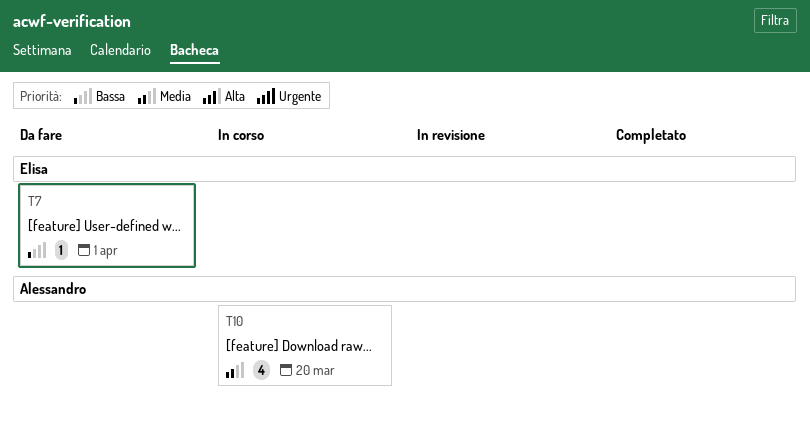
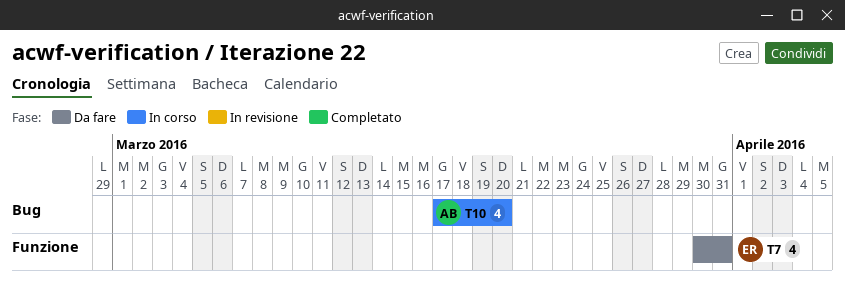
T7, estimate: 1 -> 4
T7, due: Apr 1 -> Mar 31

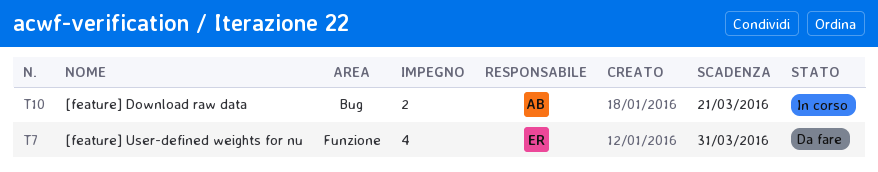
T10, estimate: 4 -> 2
T10, due: Mar 20 -> Mar 21

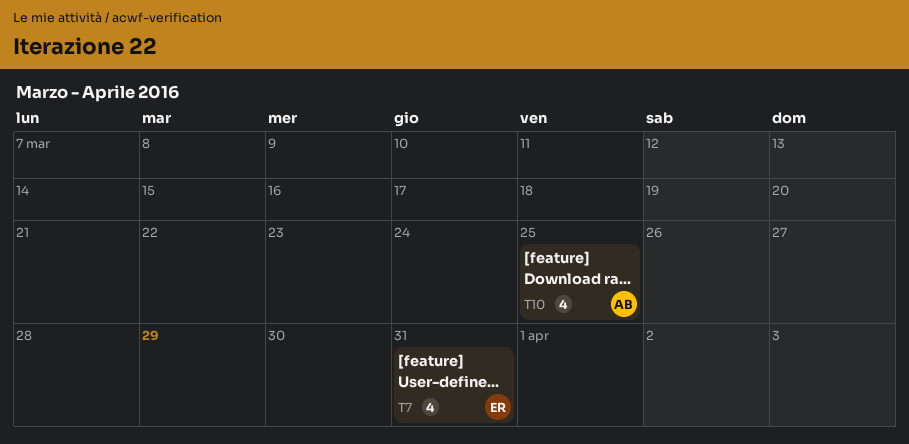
T10, estimate: 2 -> 4
T10, due: Mar 21 -> Mar 25

